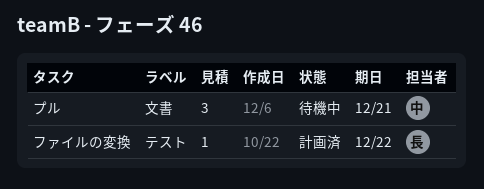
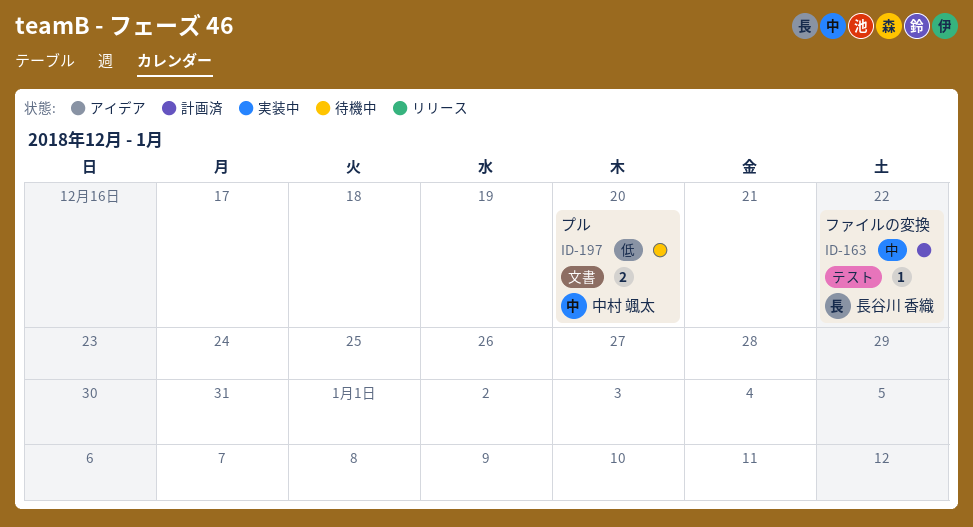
プル, estimate: 3 -> 2
プル, due: Dec 21 -> Dec 20

